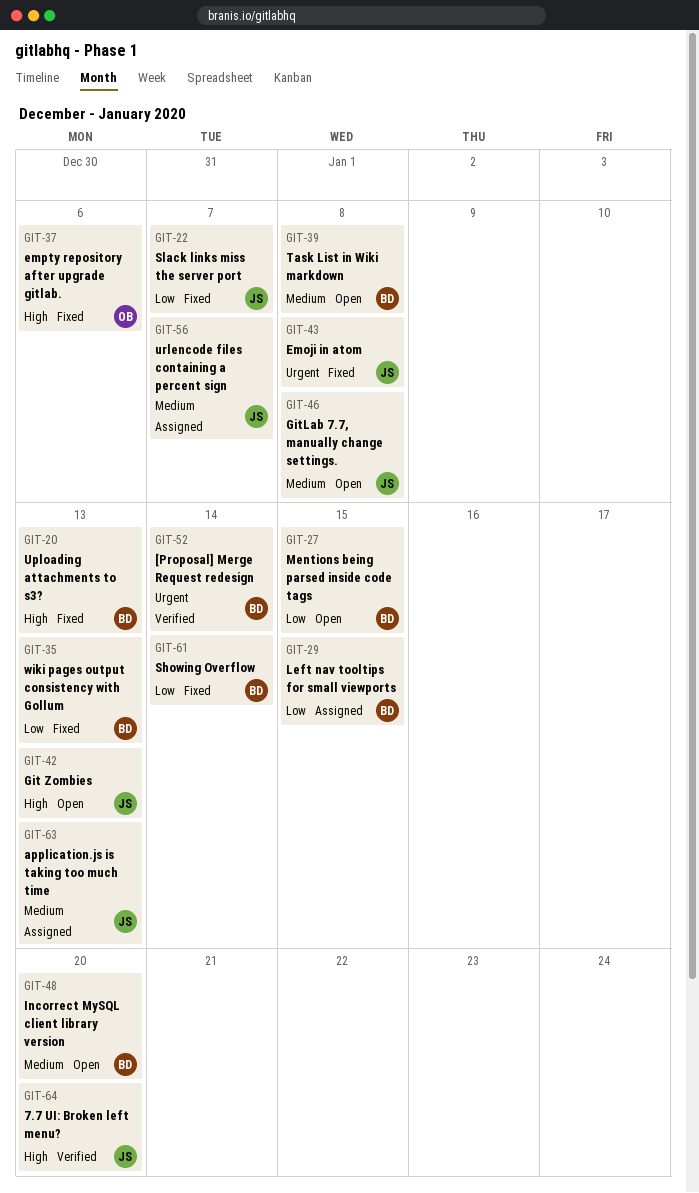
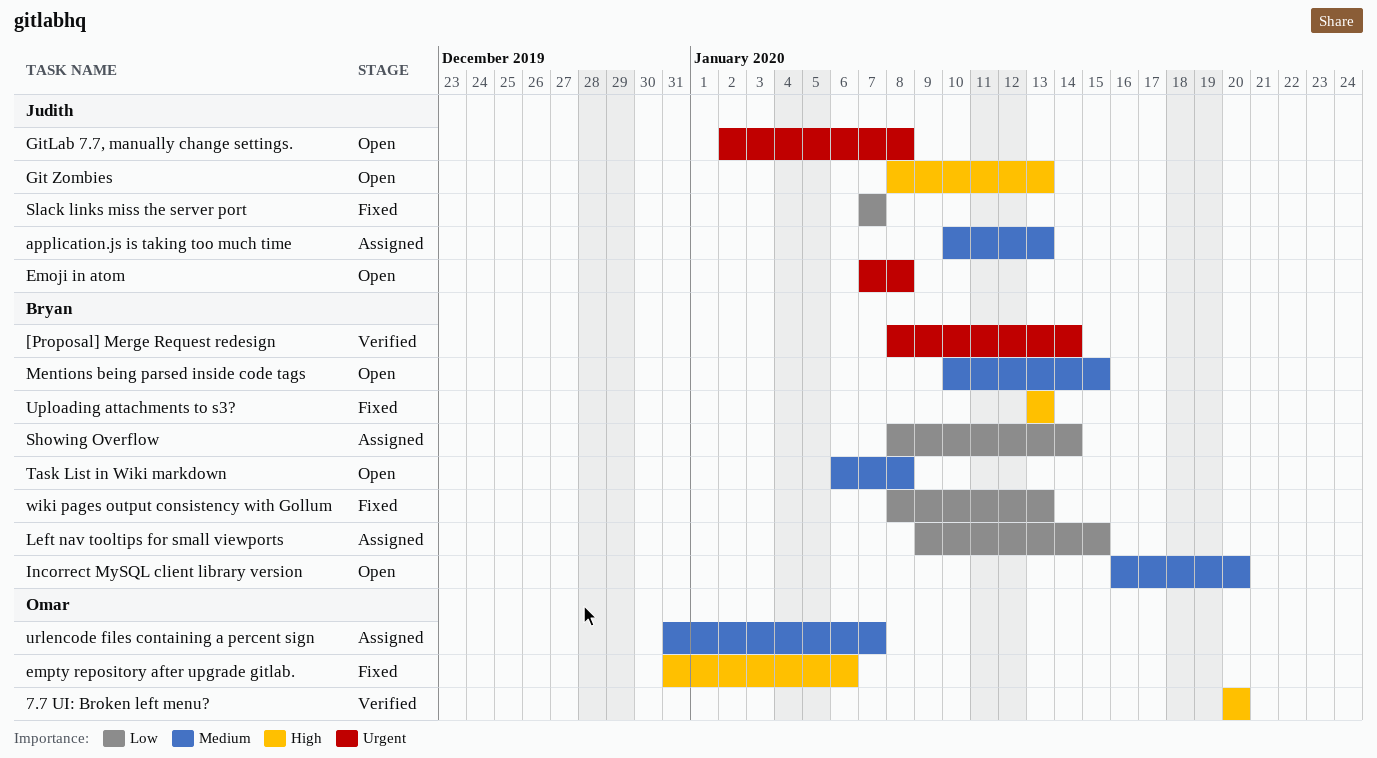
7.7 UI: Broken left menu?, owner: Judith -> Omar
Emoji in atom, status: Fixed -> Open
GitLab 7.7, manually change settings., priority: Medium -> Urgent
Mentions being parsed inside code tags, priority: Low -> Medium
Showing Overflow, status: Fixed -> Assigned
urlencode files containing a percent sign, owner: Judith -> Omar

